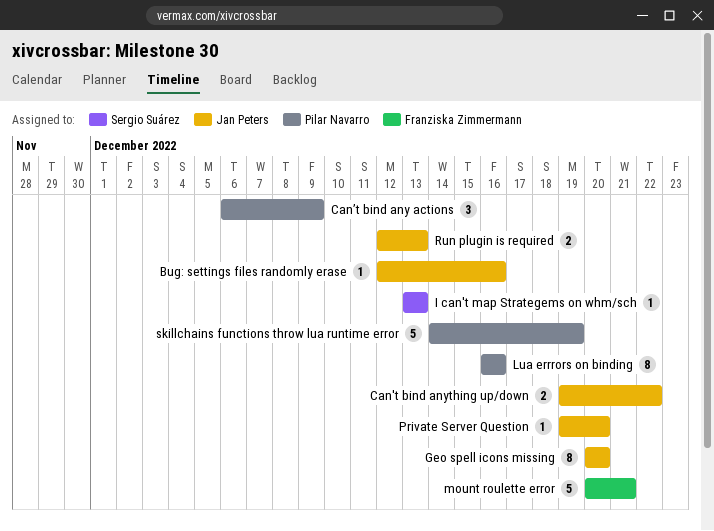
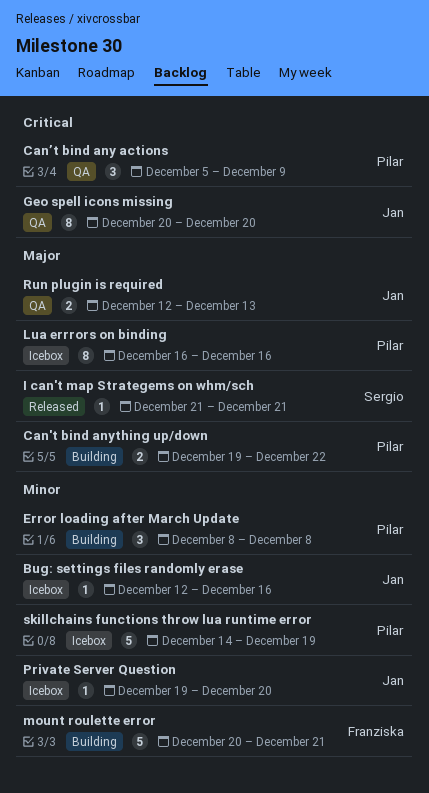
Can't bind anything up/down, owner: Jan Peters -> Pilar Navarro
Can’t bind any actions, start: Dec 6 -> Dec 5
Error loading after March Update: none -> present
I can't map Strategems on whm/sch, start: Dec 13 -> Dec 21
I can't map Strategems on whm/sch, due: Dec 13 -> Dec 21

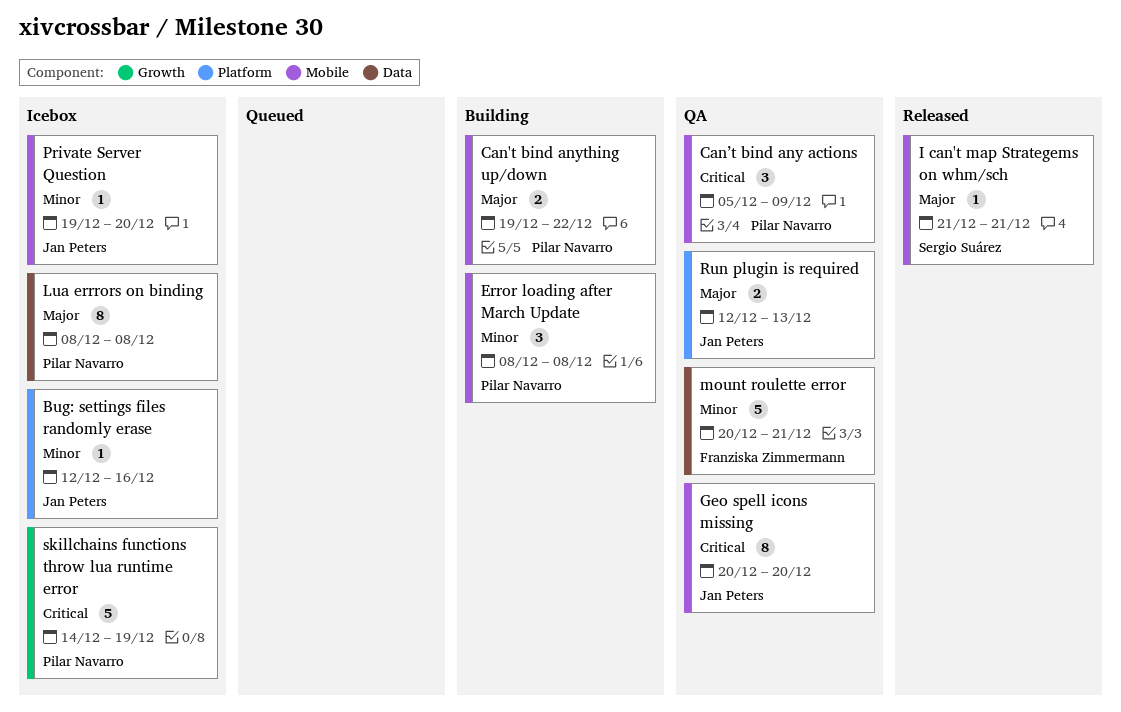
Lua errrors on binding, start: Dec 16 -> Dec 8
Lua errrors on binding, due: Dec 16 -> Dec 8
mount roulette error, status: Building -> QA
skillchains functions throw lua runtime error, priority: Minor -> Critical

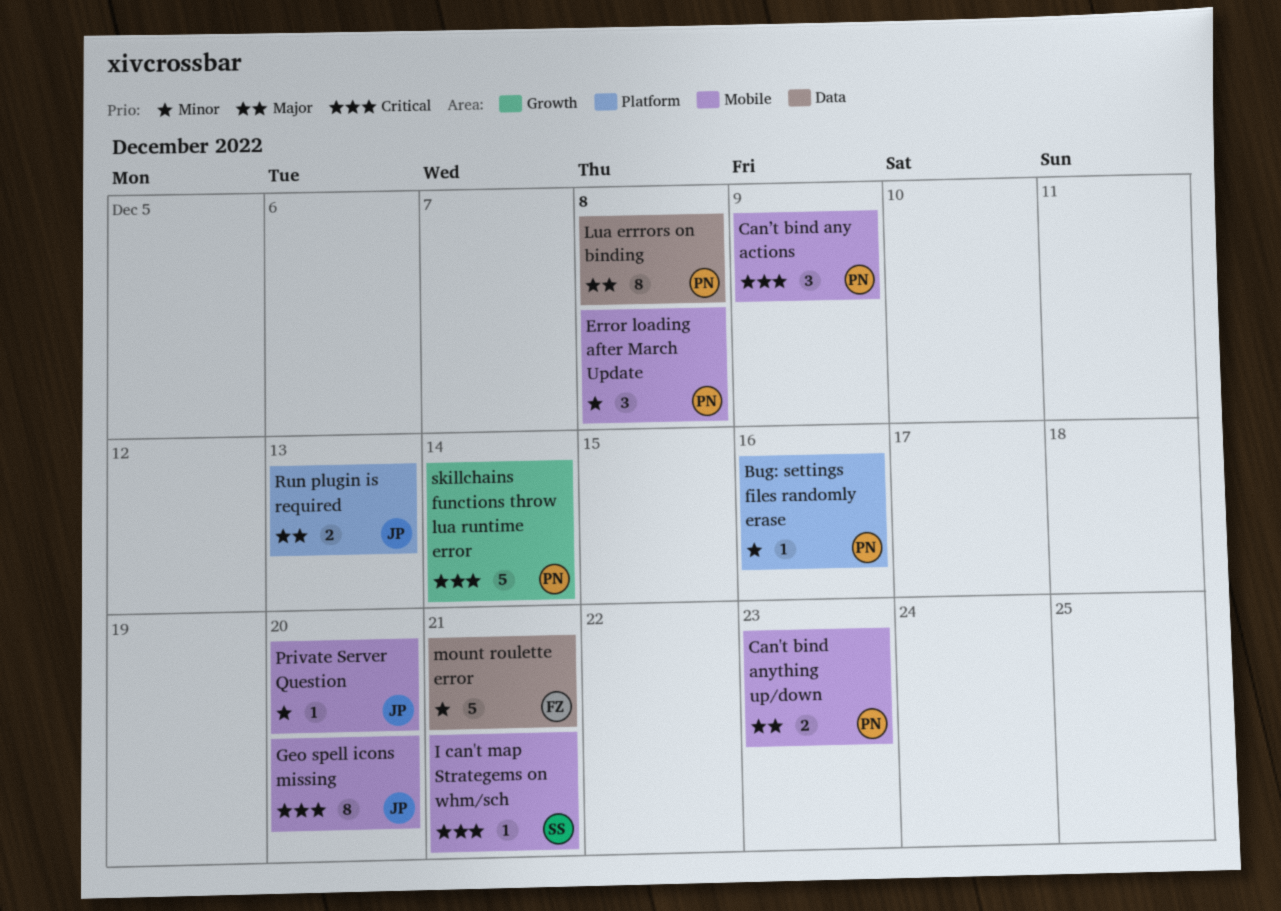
Bug: settings files randomly erase, owner: Jan Peters -> Pilar Navarro
Can't bind anything up/down, due: Dec 22 -> Dec 23
I can't map Strategems on whm/sch, priority: Major -> Critical
skillchains functions throw lua runtime error, due: Dec 19 -> Dec 14

